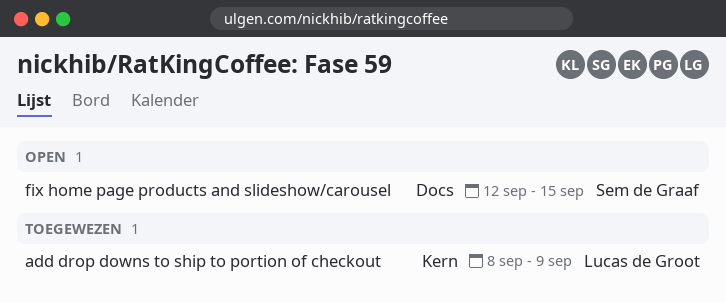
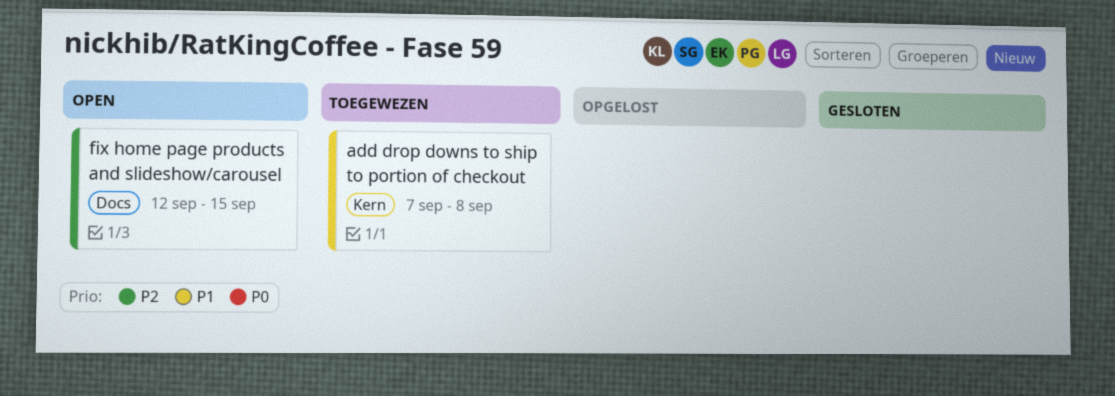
add drop downs to ship to portion of checkout, start: Sep 8 -> Sep 7
add drop downs to ship to portion of checkout, due: Sep 9 -> Sep 8

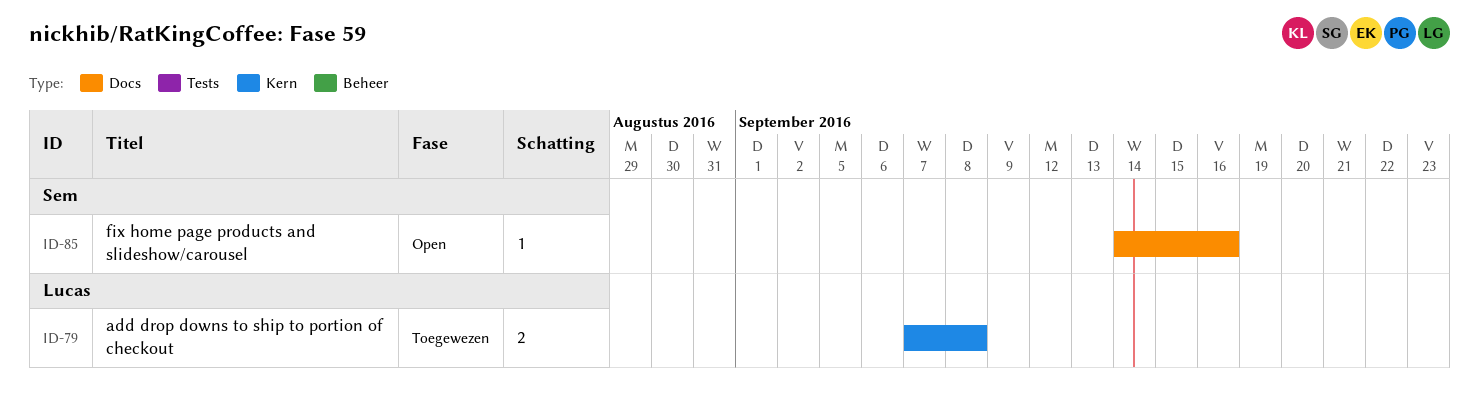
fix home page products and slideshow/carousel, start: Sep 12 -> Sep 14
fix home page products and slideshow/carousel, due: Sep 15 -> Sep 16

